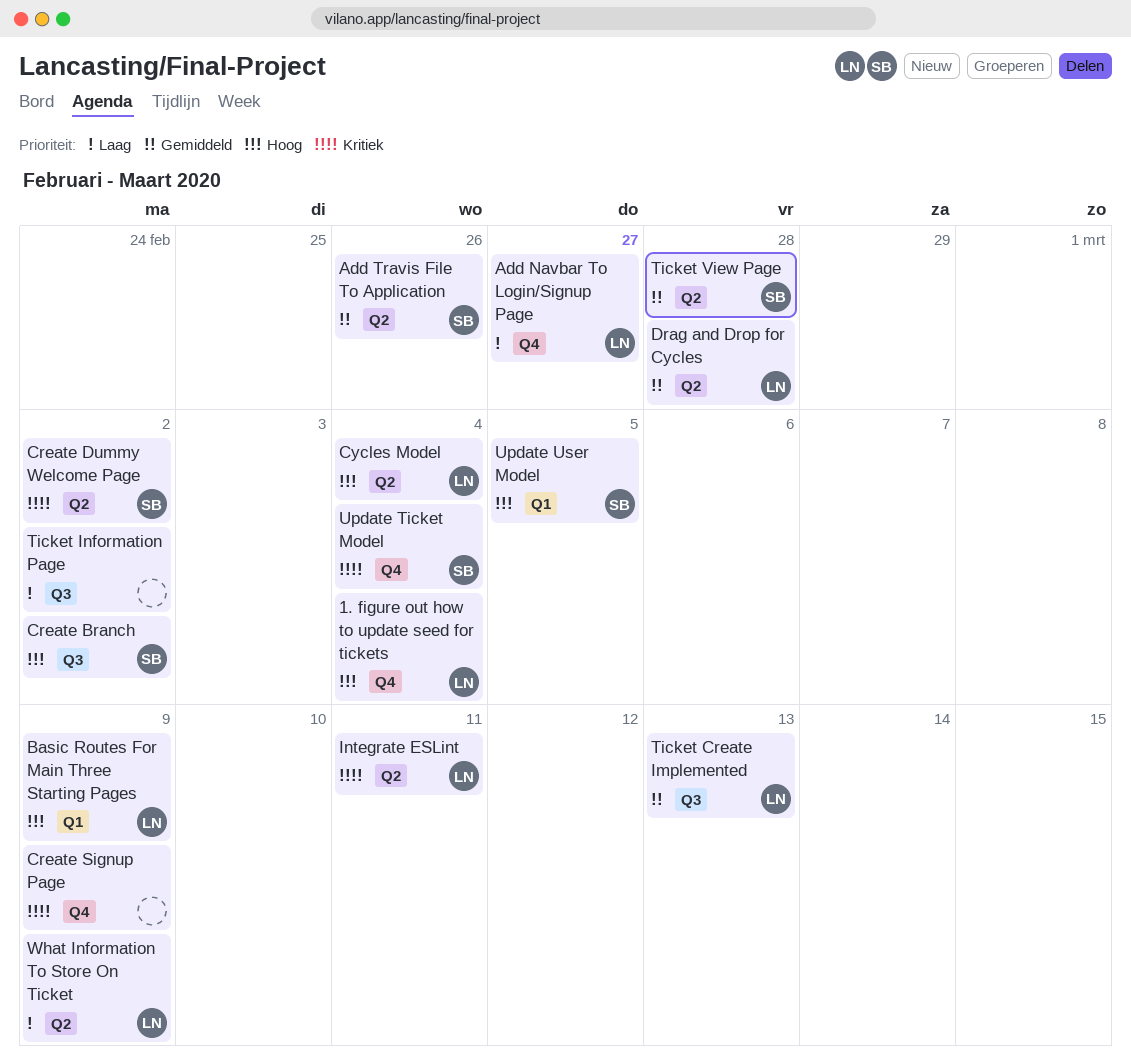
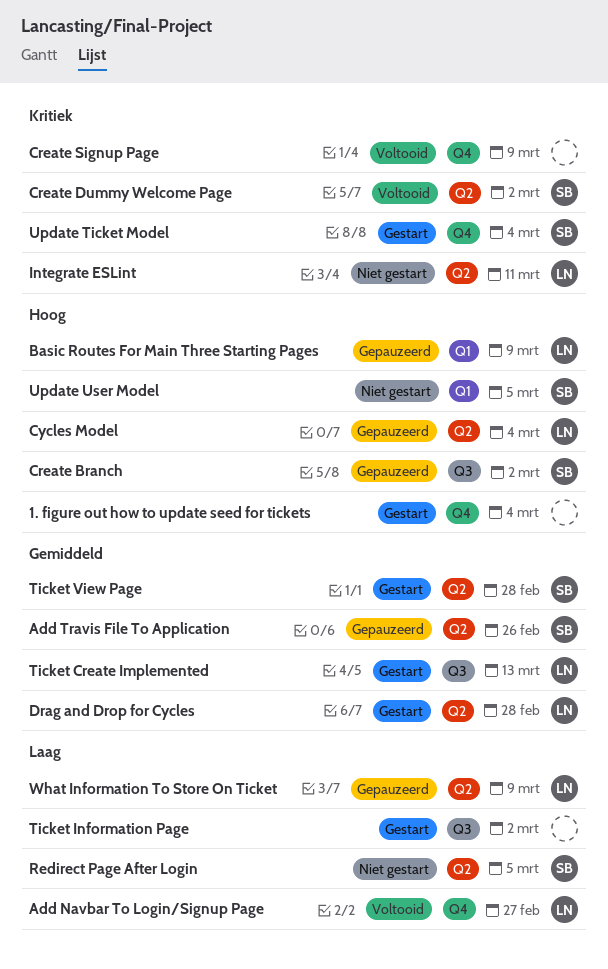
1. figure out how to update seed for tickets, owner: LN -> none
Redirect Page After Login: none -> present

